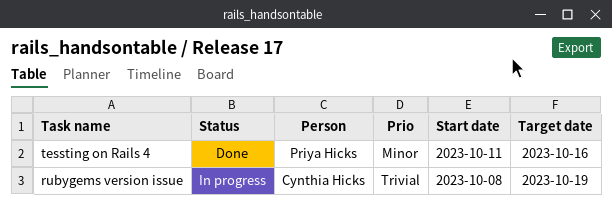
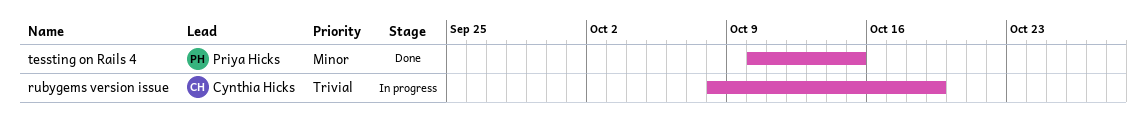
tessting on Rails 4, start: Oct 11 -> Oct 10
tessting on Rails 4, due: Oct 16 -> Oct 15

